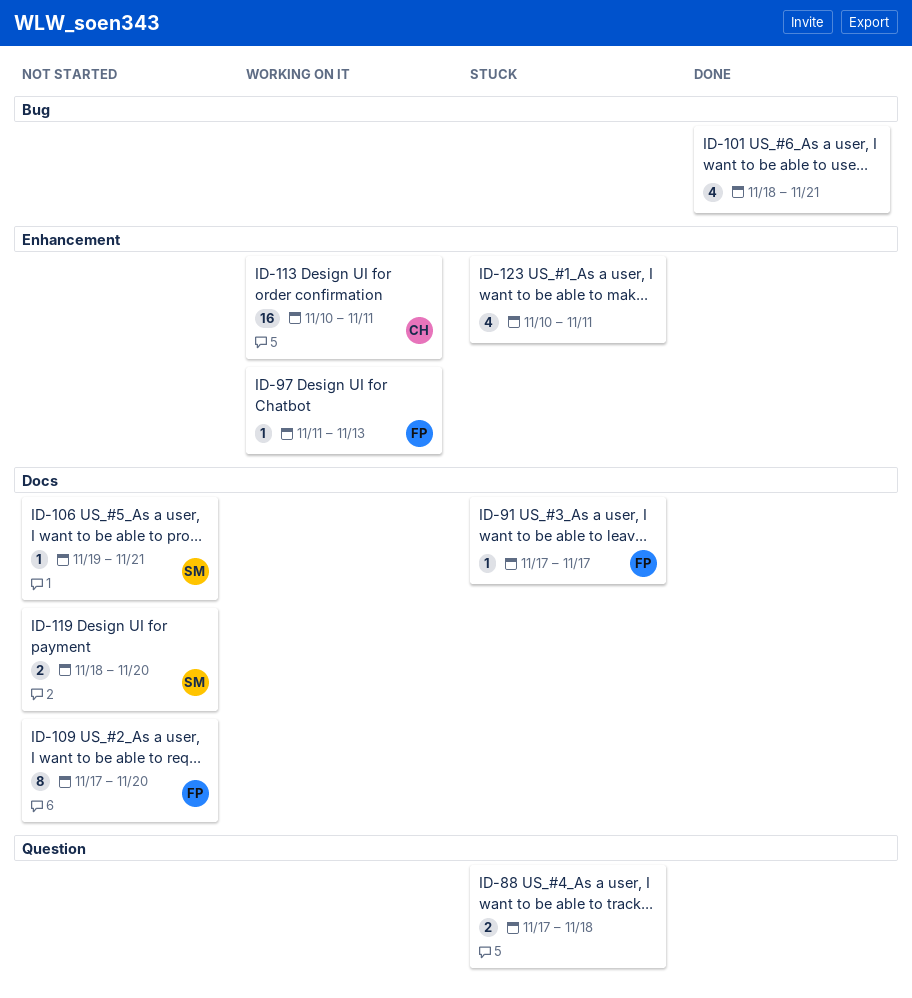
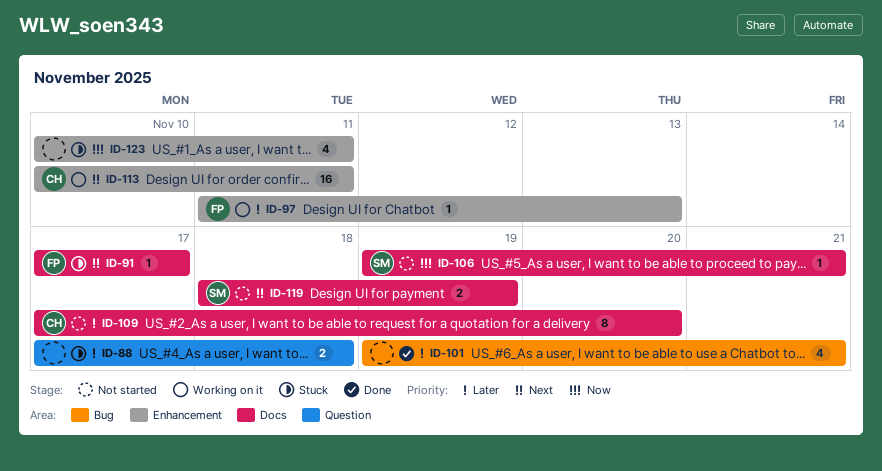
ID-101, start: Nov 18 -> Nov 19
ID-109, owner: FP -> CH
ID-119, due: Nov 20 -> Nov 19

